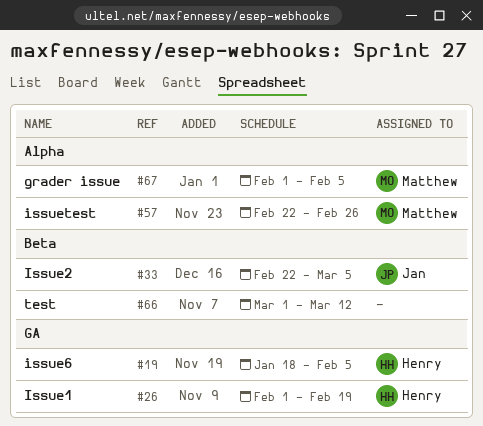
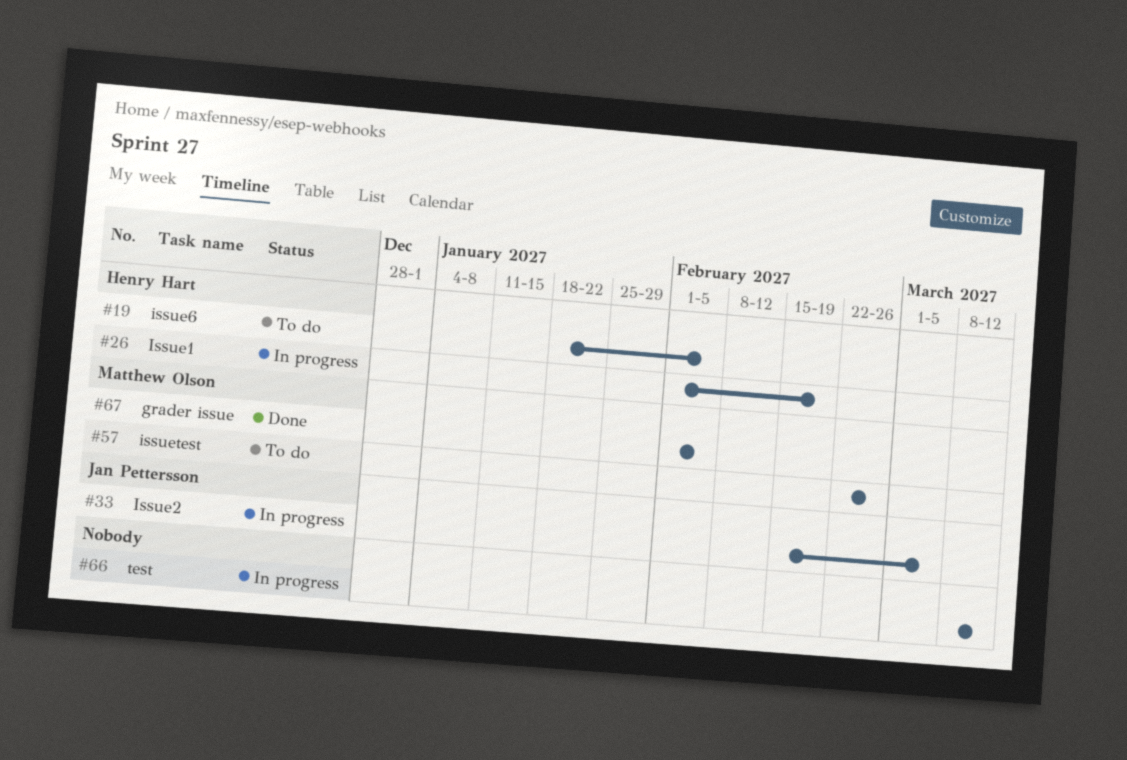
#33, start: Feb 22 -> Feb 15
#66, start: Mar 1 -> Mar 8

